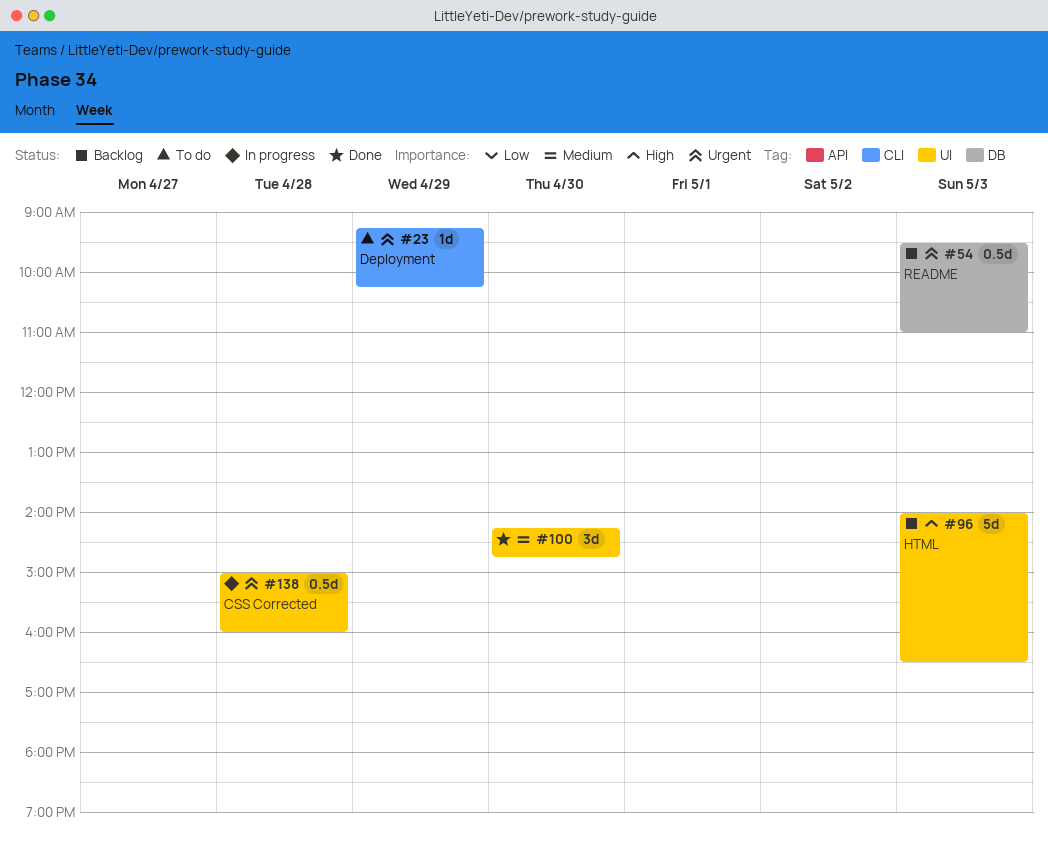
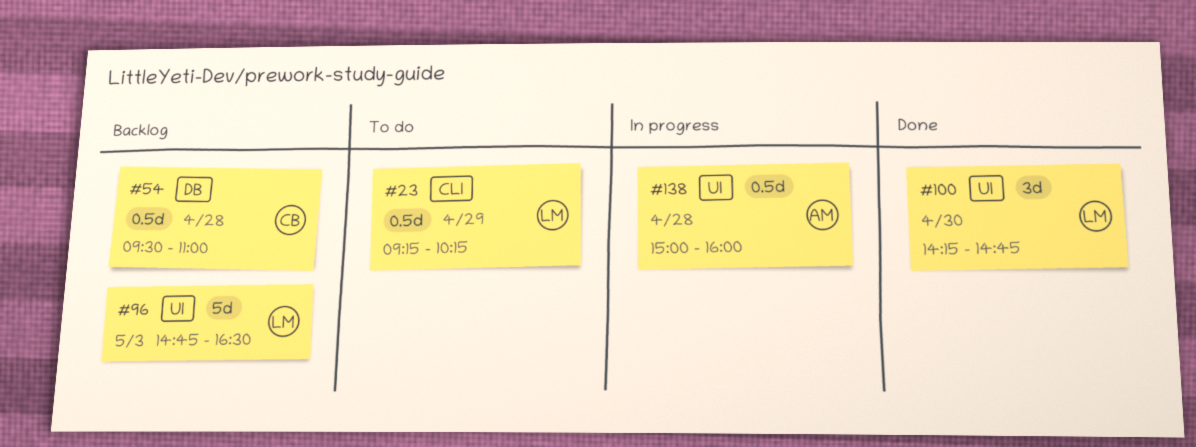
#23, estimate: 1d -> 0.5d
#54, day: May 3 -> Apr 28
#96, begins: 14:00 -> 14:45

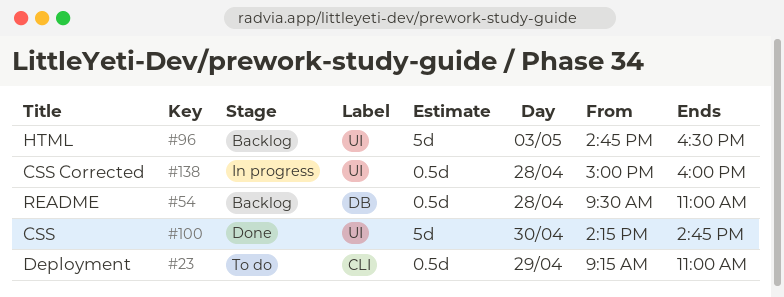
#23, ends: 10:15 -> 11:00
#100, estimate: 3d -> 5d

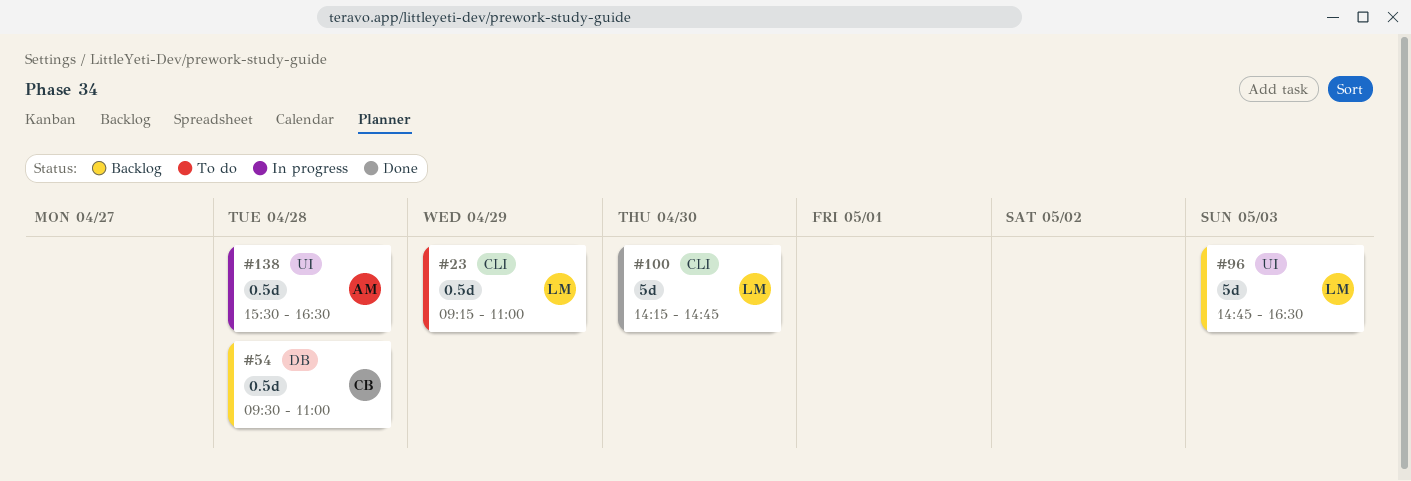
#100, label: UI -> CLI
#138, begins: 15:00 -> 15:30
#138, ends: 16:00 -> 16:30

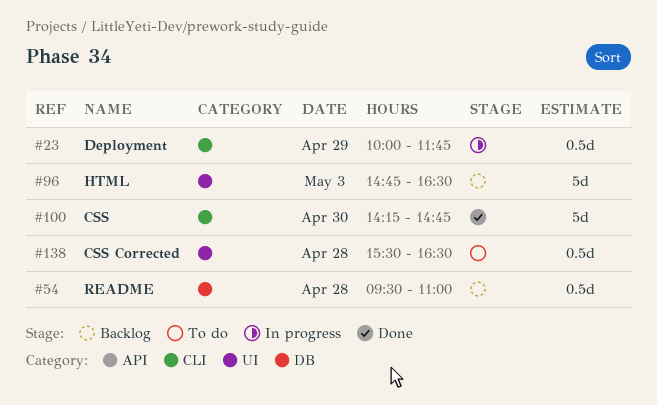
#23, status: To do -> In progress
#23, begins: 09:15 -> 10:00
#23, ends: 11:00 -> 11:45
#138, status: In progress -> To do

